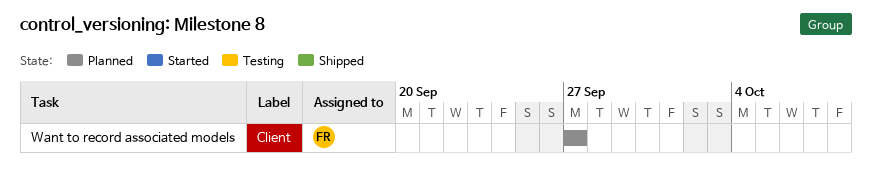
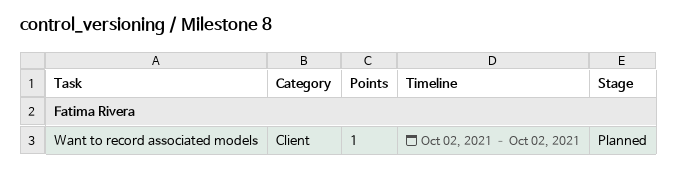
Want to record associated models, start: Sep 27 -> Oct 2
Want to record associated models, due: Sep 27 -> Oct 2

